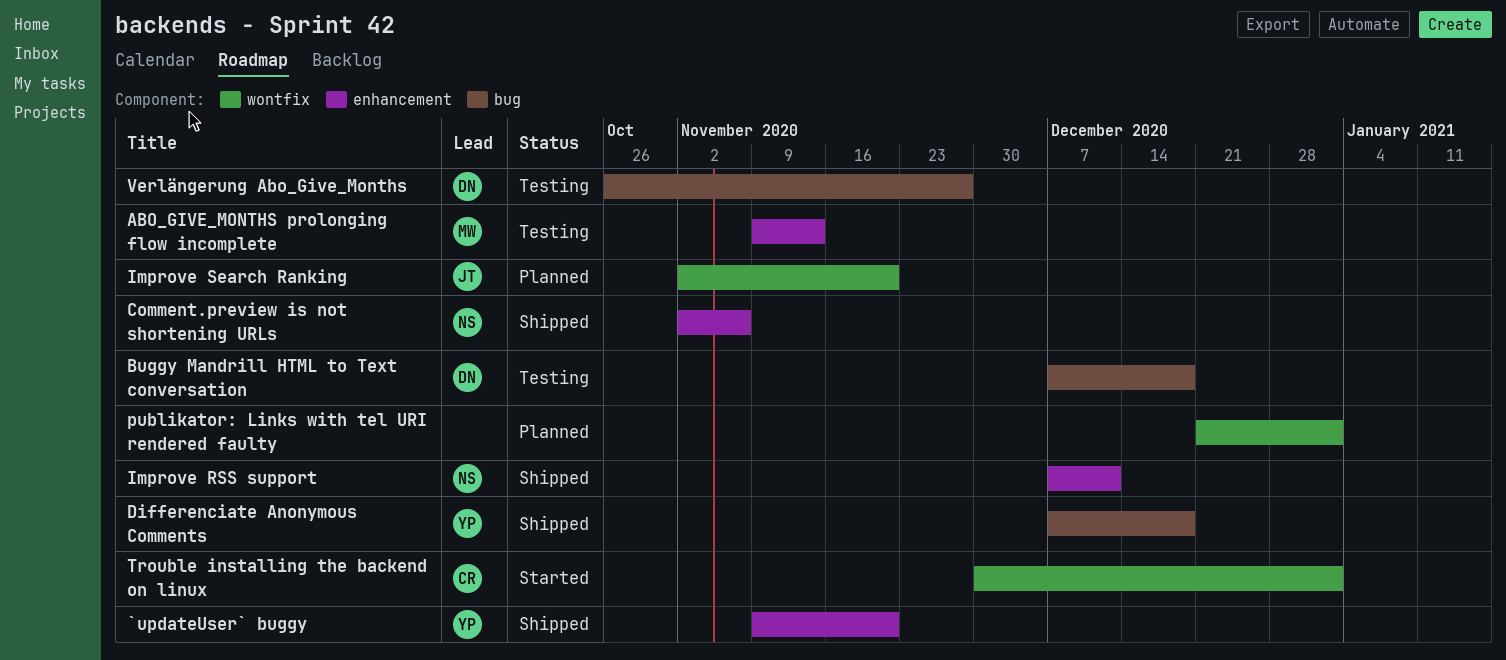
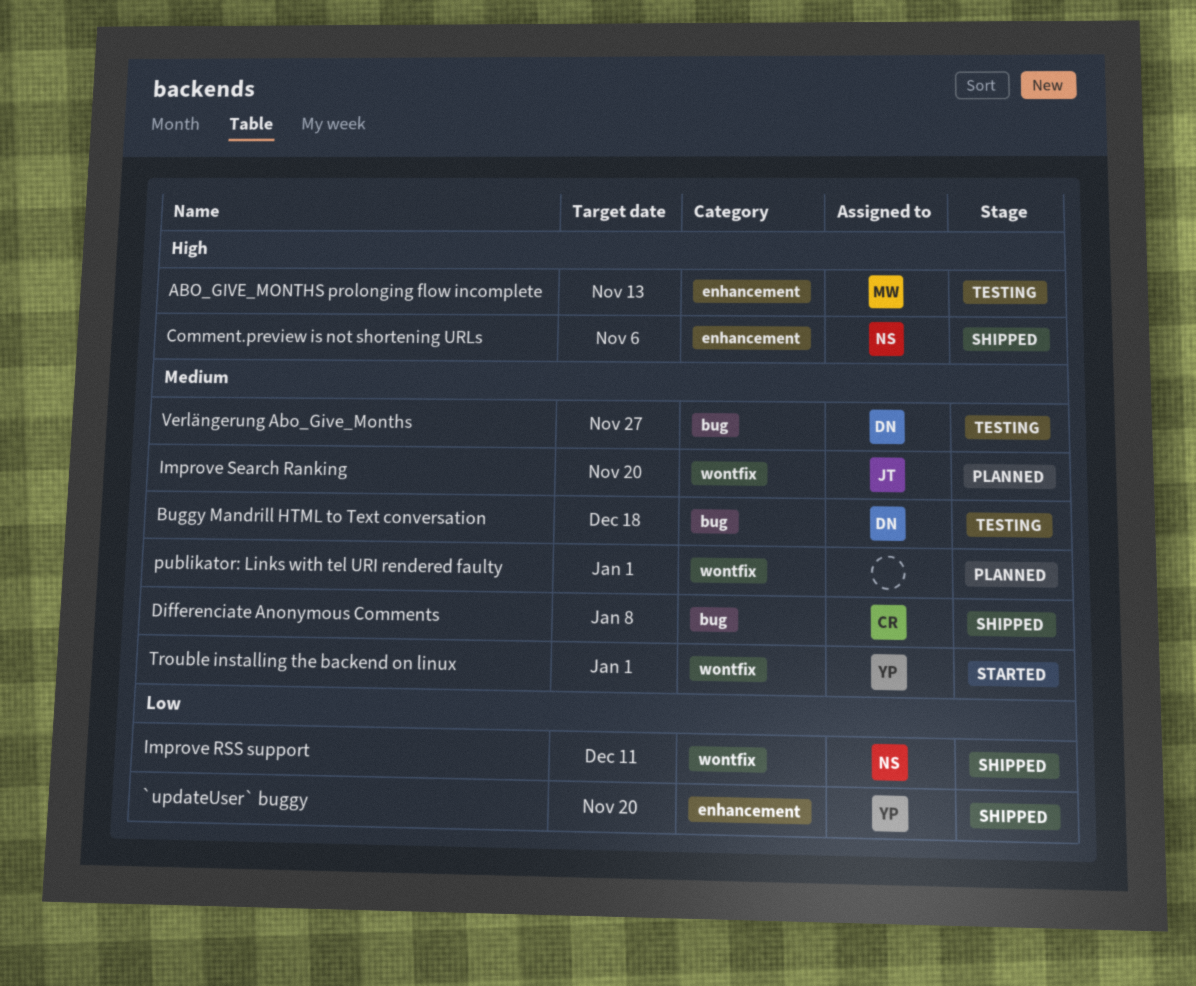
Differenciate Anonymous Comments, owner: YP -> CR
Differenciate Anonymous Comments, due: Dec 18 -> Jan 8
Improve RSS support, label: enhancement -> wontfix
Trouble installing the backend on linux, owner: CR -> YP

